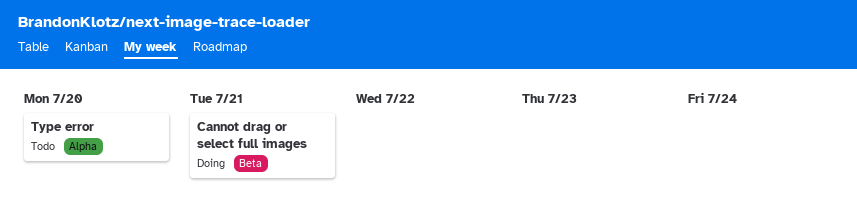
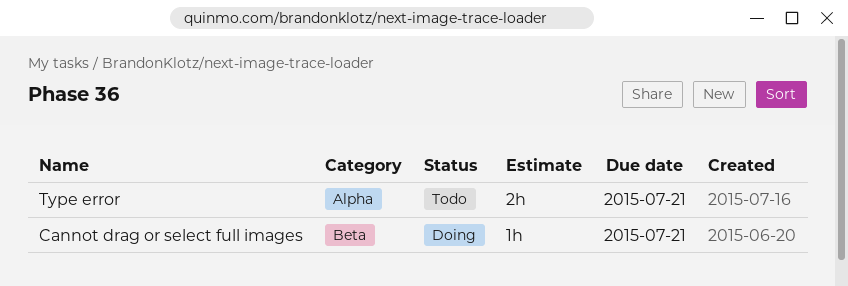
Type error, due: Jul 20 -> Jul 21

